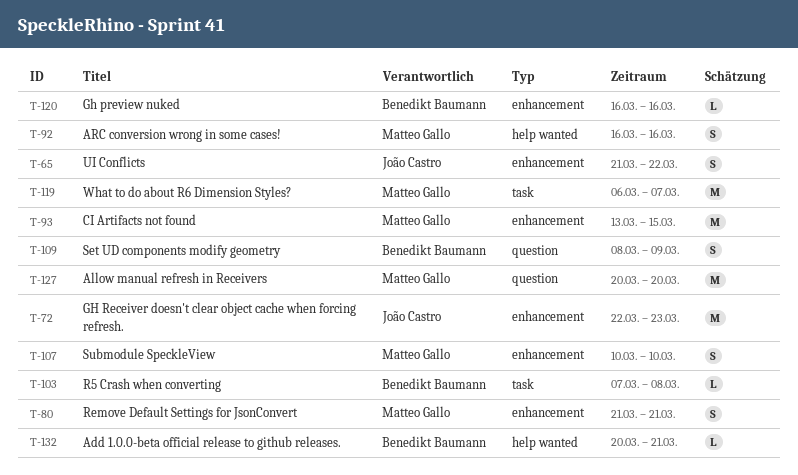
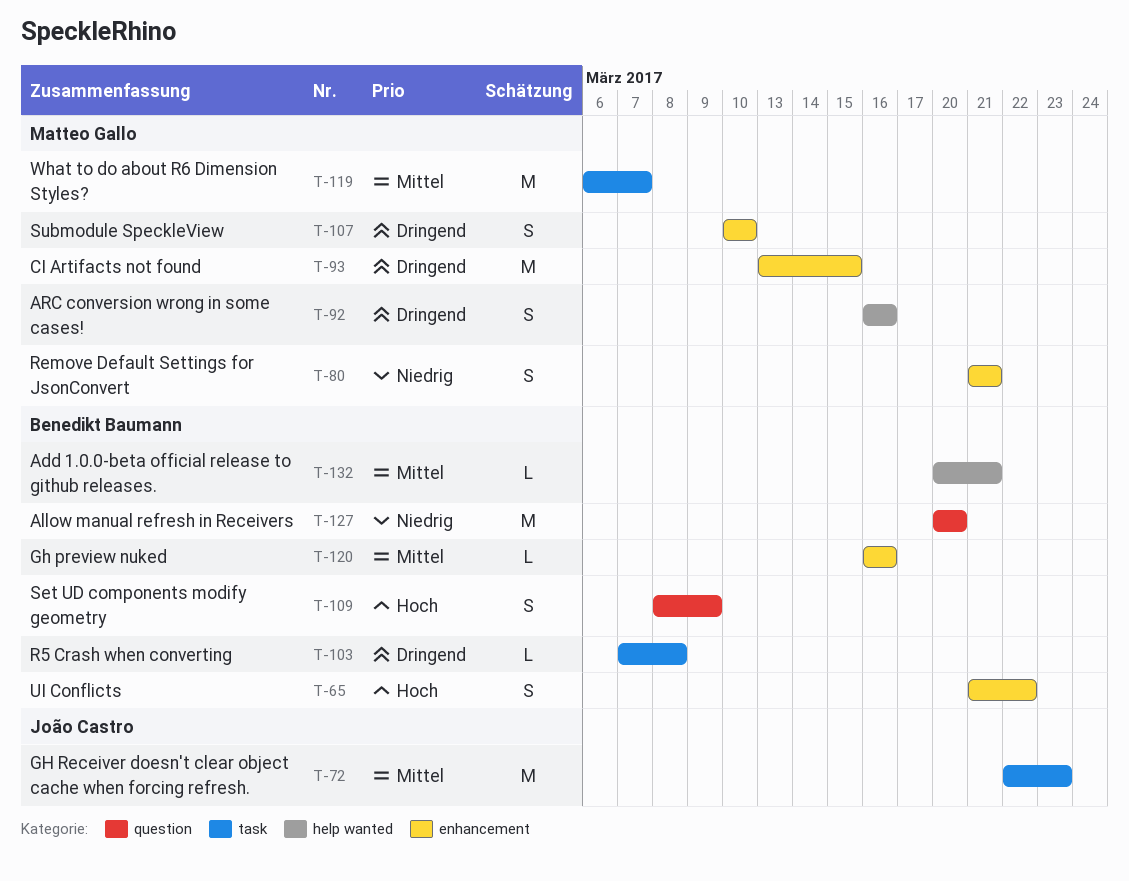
T-65, owner: João Castro -> Benedikt Baumann
T-72, label: enhancement -> task
T-127, owner: Matteo Gallo -> Benedikt Baumann

